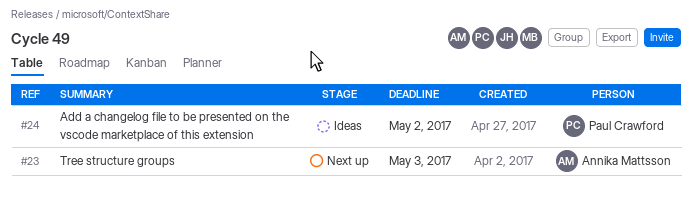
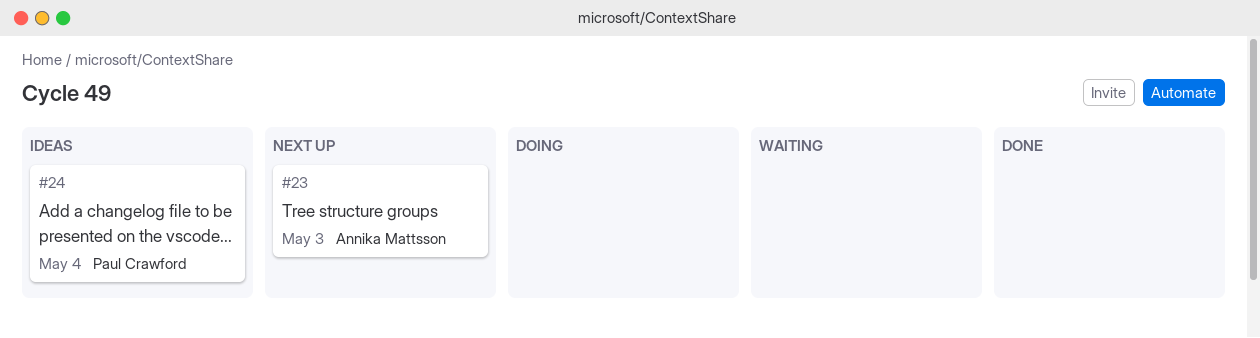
#24, due: May 2 -> May 4

